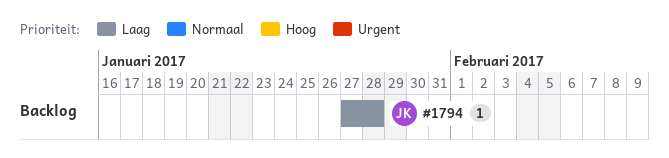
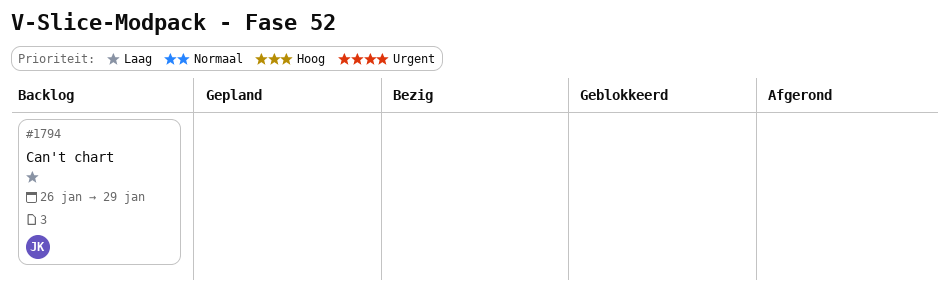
#1794, start: Jan 27 -> Jan 26
#1794, due: Jan 28 -> Jan 29

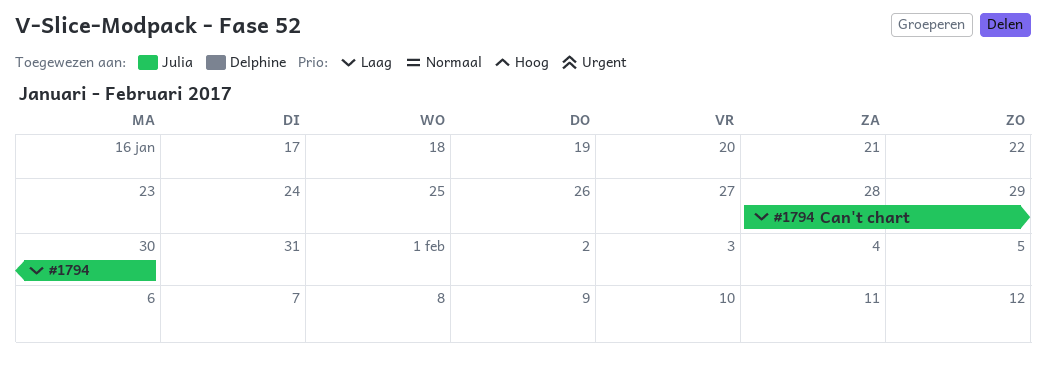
#1794, start: Jan 26 -> Jan 28
#1794, due: Jan 29 -> Jan 30

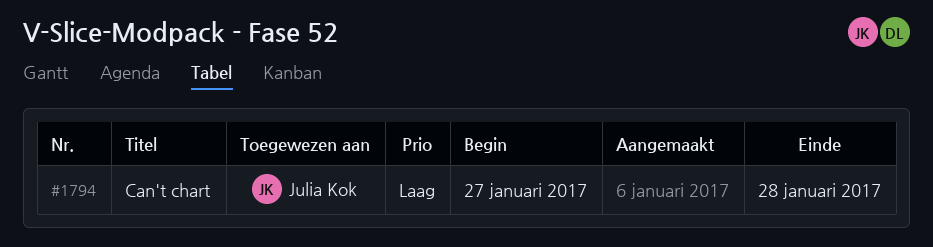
#1794, start: Jan 28 -> Jan 27
#1794, due: Jan 30 -> Jan 28

